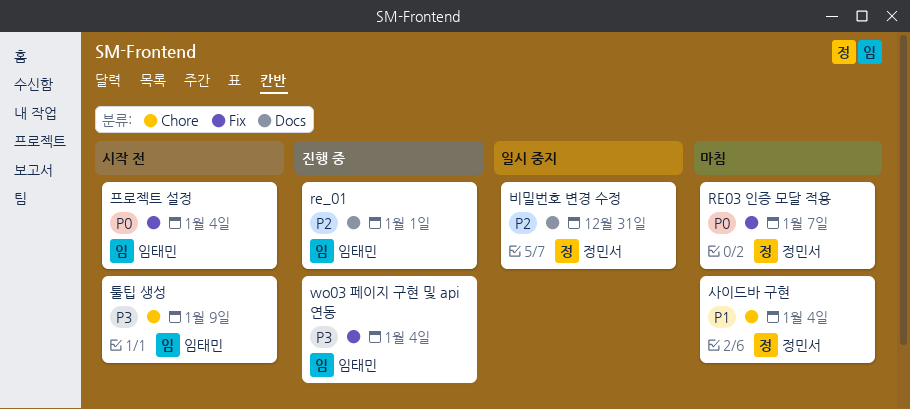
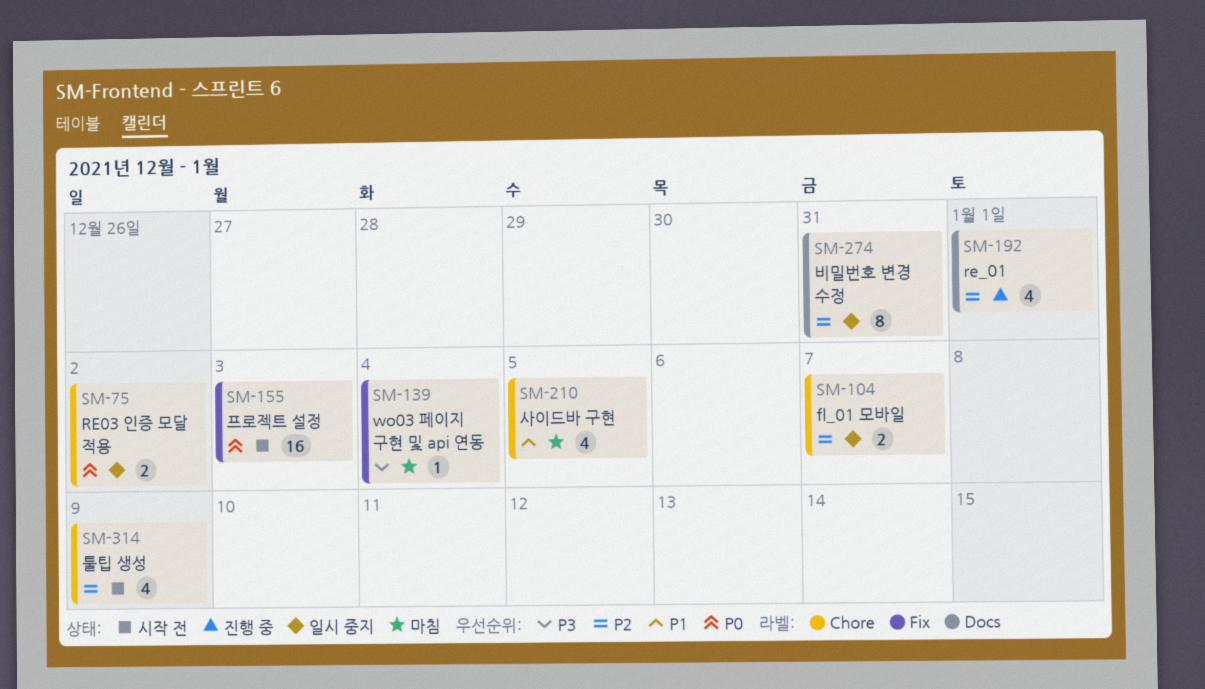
fl_01 모바일: none -> present
RE03 인증 모달 적용, status: 마침 -> 일시 중지
RE03 인증 모달 적용, label: Fix -> Chore
RE03 인증 모달 적용, due: Jan 7 -> Jan 2
wo03 페이지 구현 및 api 연동, status: 진행 중 -> 마침
사이드바 구현, due: Jan 4 -> Jan 5
툴팁 생성, priority: P3 -> P2
프로젝트 설정, due: Jan 4 -> Jan 3

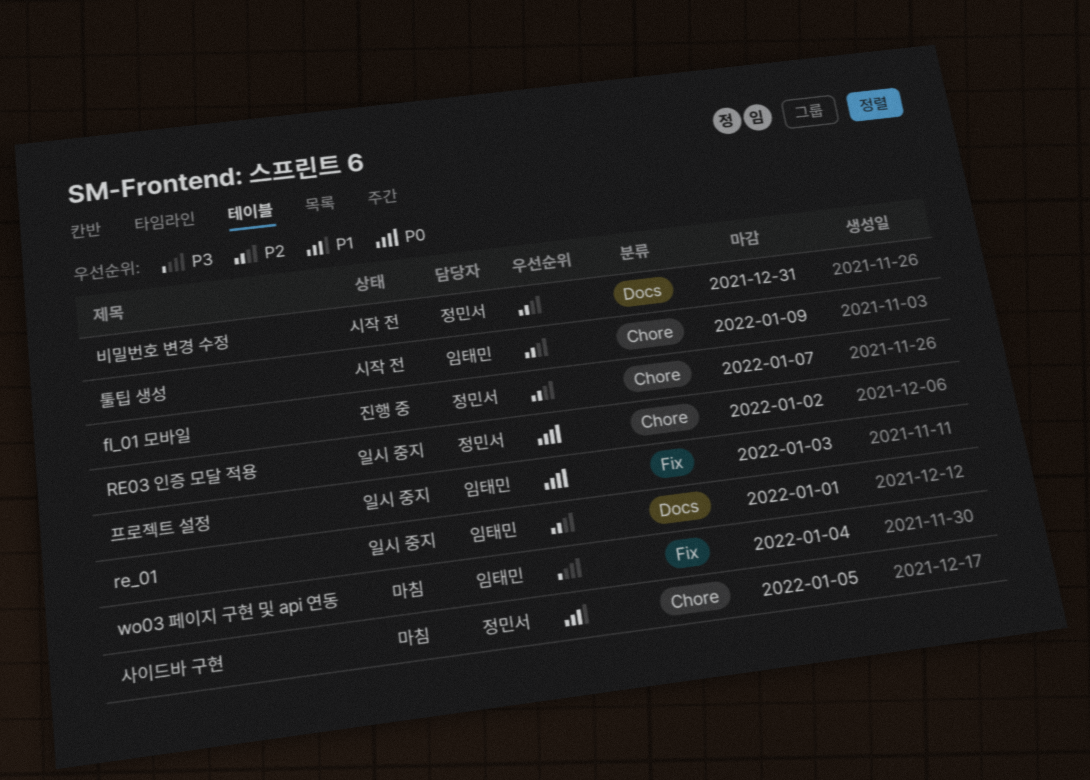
fl_01 모바일, status: 일시 중지 -> 진행 중
re_01, status: 진행 중 -> 일시 중지
비밀번호 변경 수정, status: 일시 중지 -> 시작 전
프로젝트 설정, status: 시작 전 -> 일시 중지

